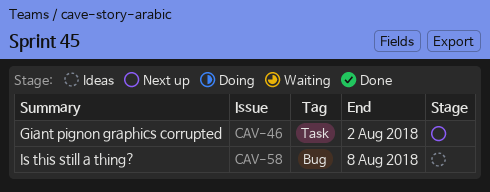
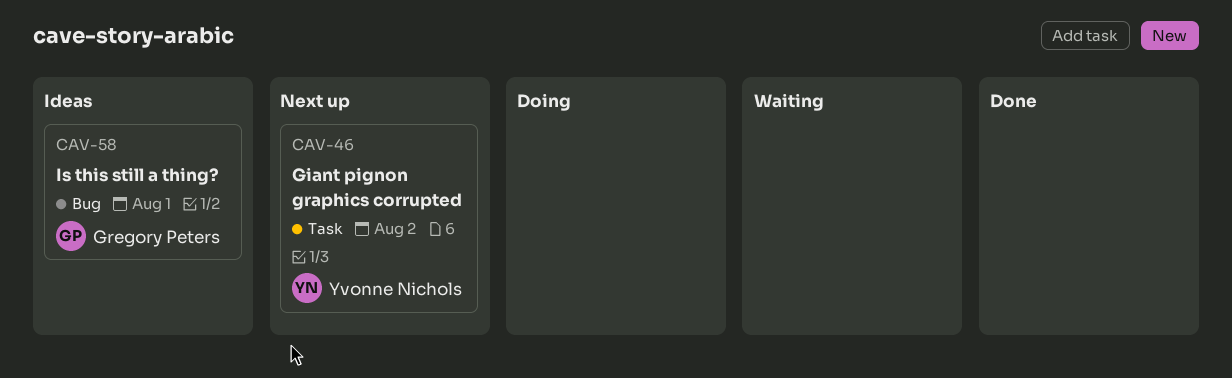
CAV-58, due: Aug 8 -> Aug 1

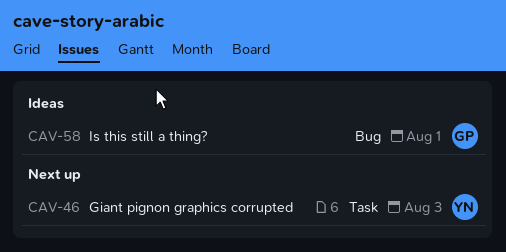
CAV-46, due: Aug 2 -> Aug 3

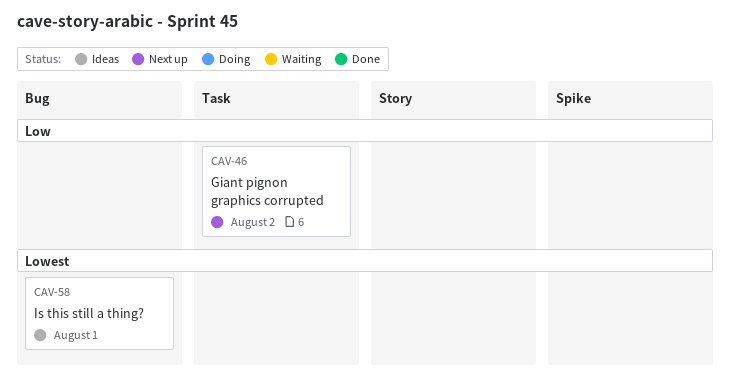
CAV-46, due: Aug 3 -> Aug 2

